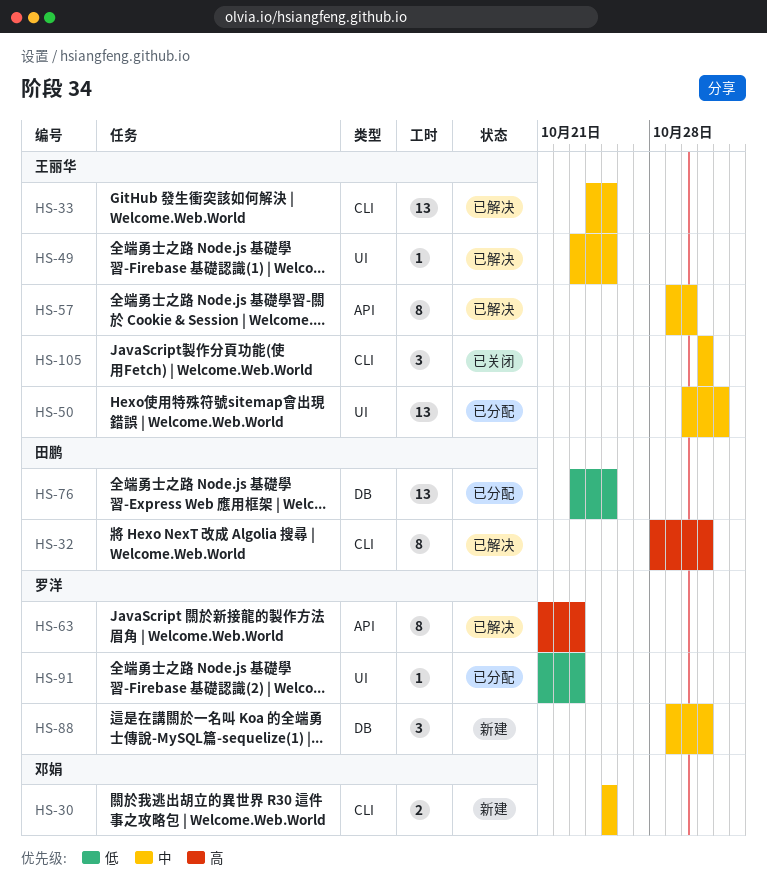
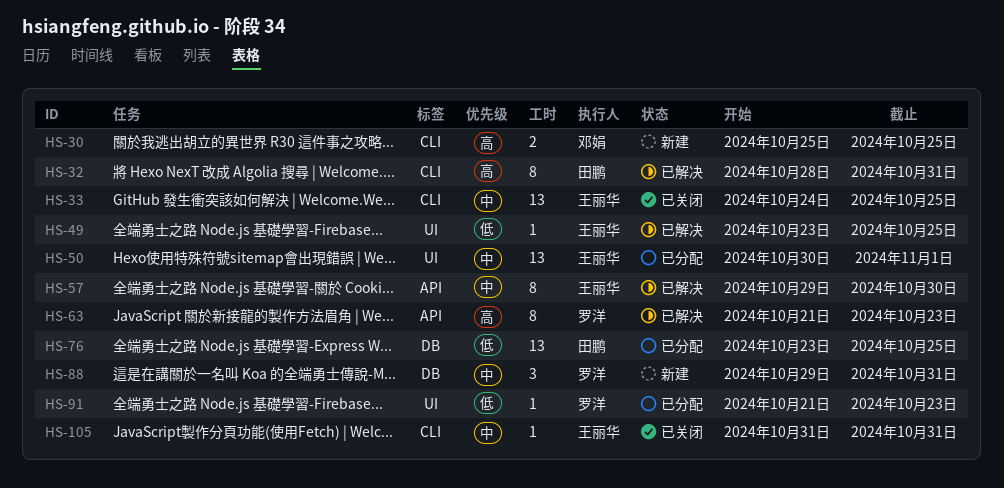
HS-30, priority: 中 -> 高
HS-33, status: 已解决 -> 已关闭
HS-49, priority: 中 -> 低
HS-105, estimate: 3 -> 1

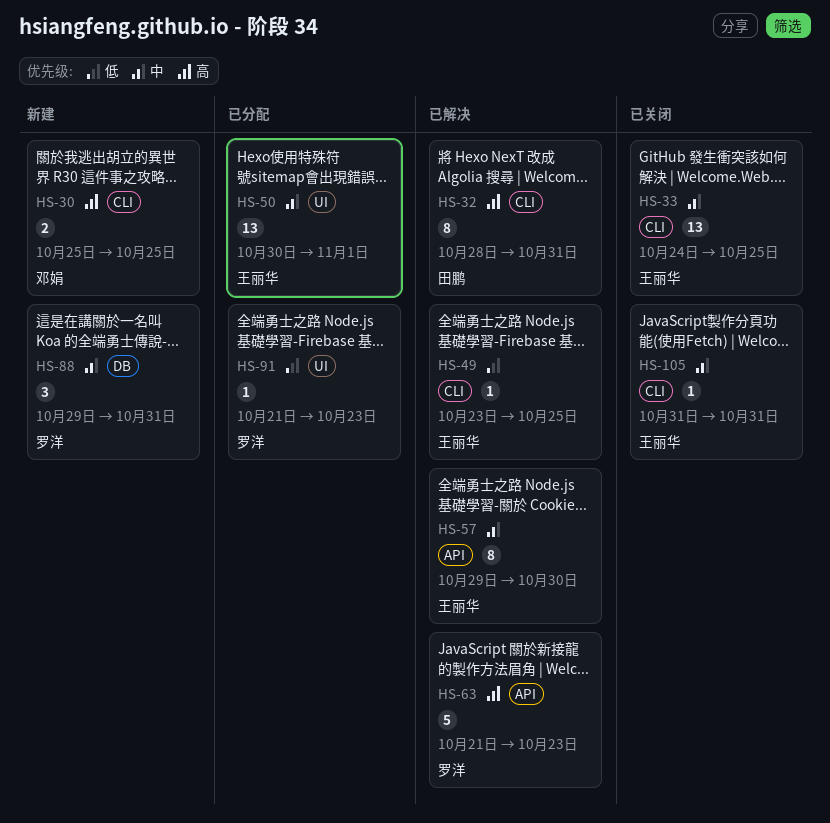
HS-49, label: UI -> CLI
HS-63, estimate: 8 -> 5
HS-76: present -> none

